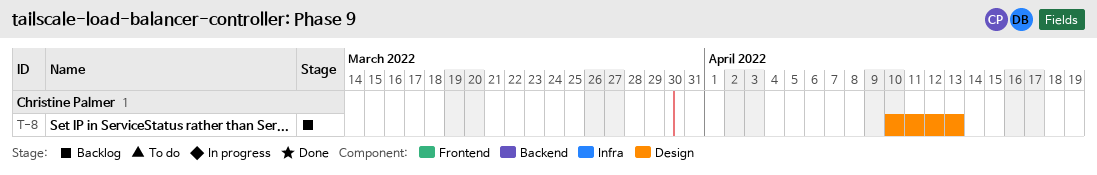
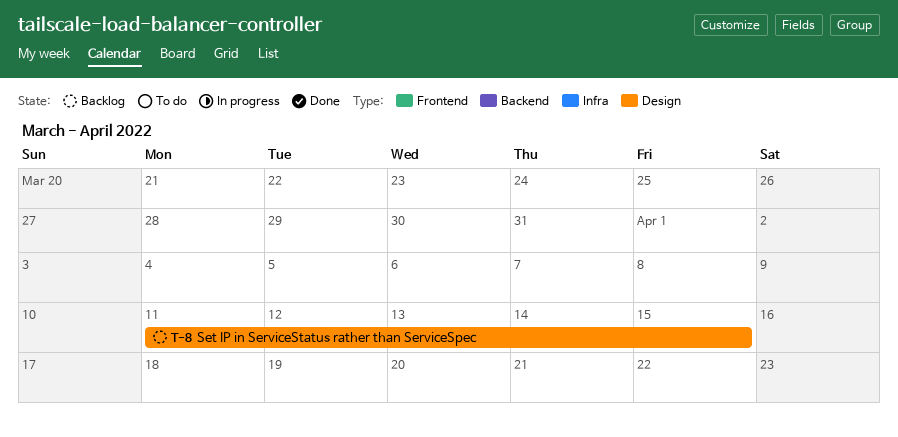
T-8, start: Apr 10 -> Apr 11
T-8, due: Apr 13 -> Apr 15

